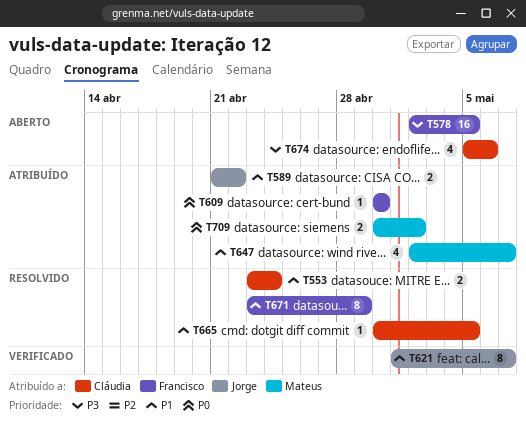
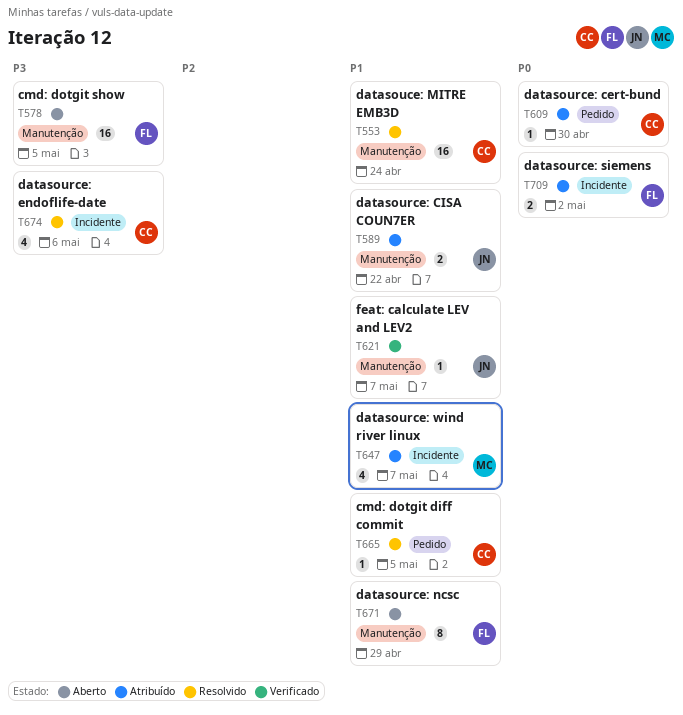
T553, estimate: 2 -> 16
T609, owner: Francisco -> Cláudia
T621, estimate: 8 -> 1
T671, status: Resolvido -> Aberto
T674, status: Aberto -> Resolvido
T709, owner: Mateus -> Francisco

